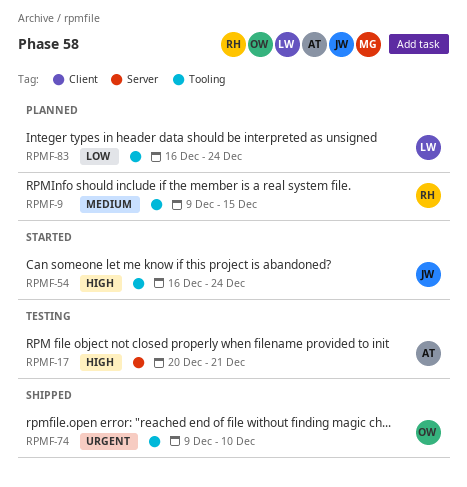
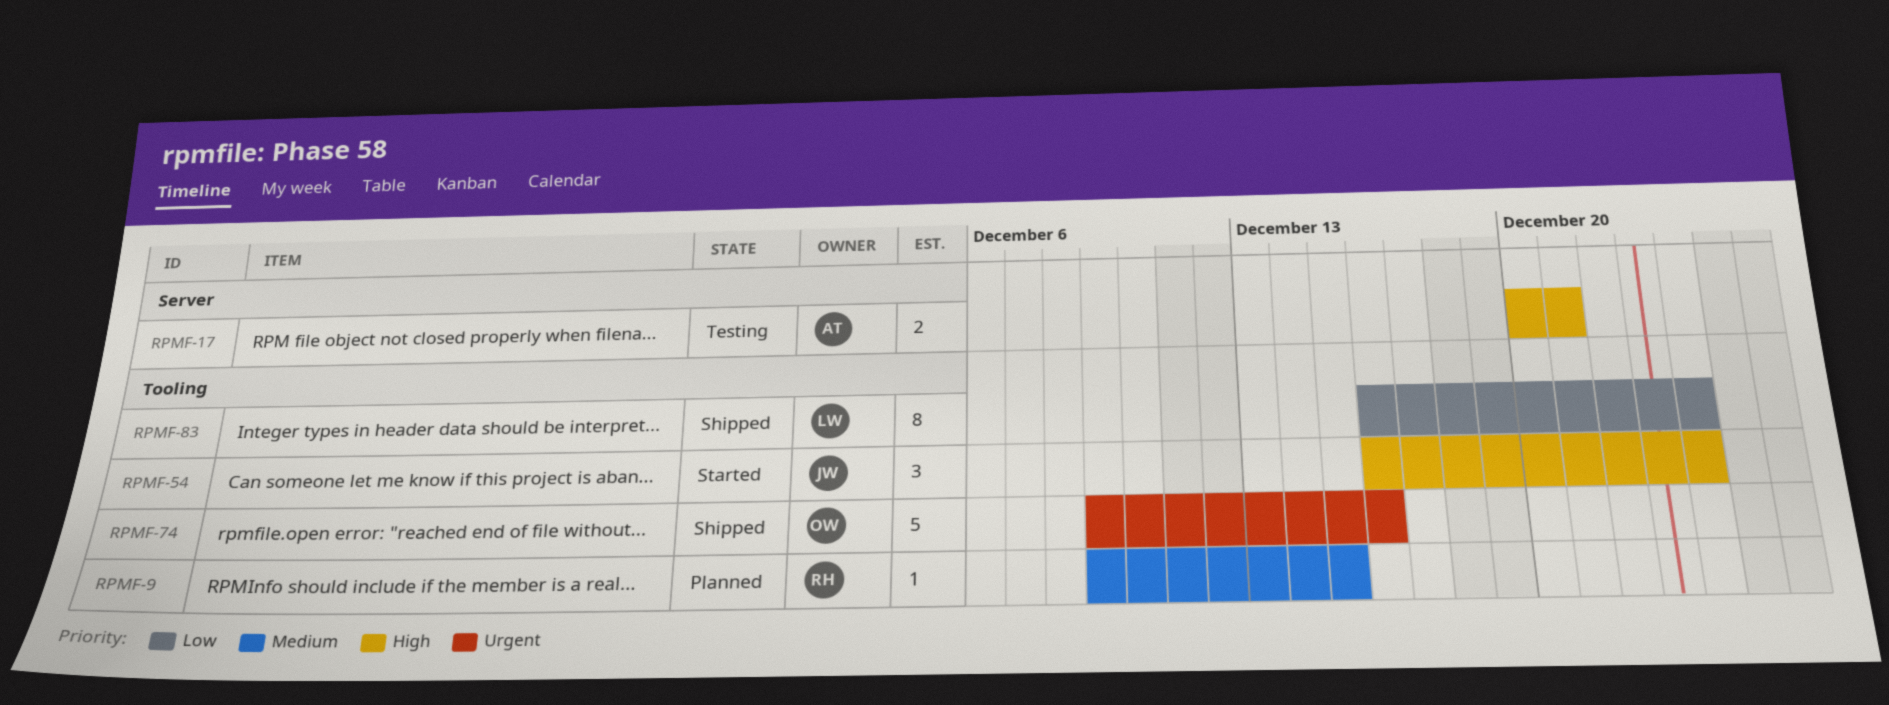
RPMF-74, due: Dec 10 -> Dec 16
RPMF-83, status: Planned -> Shipped

